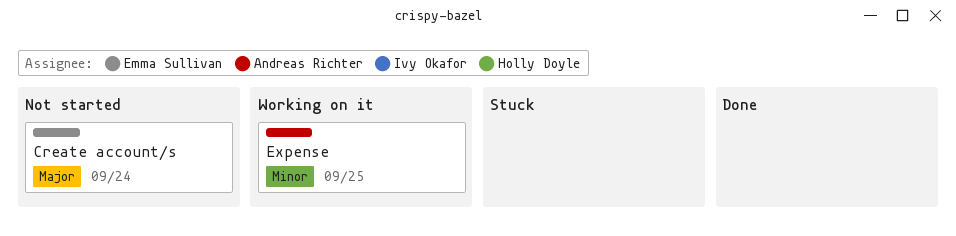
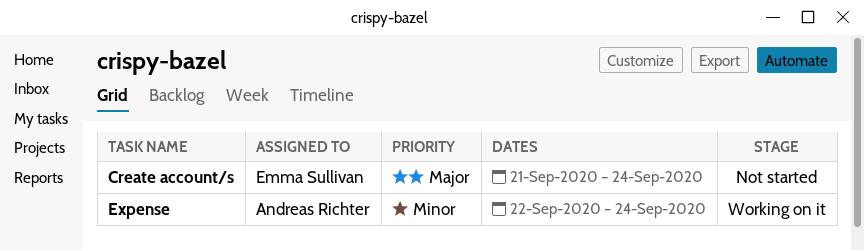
Expense, due: Sep 25 -> Sep 24

